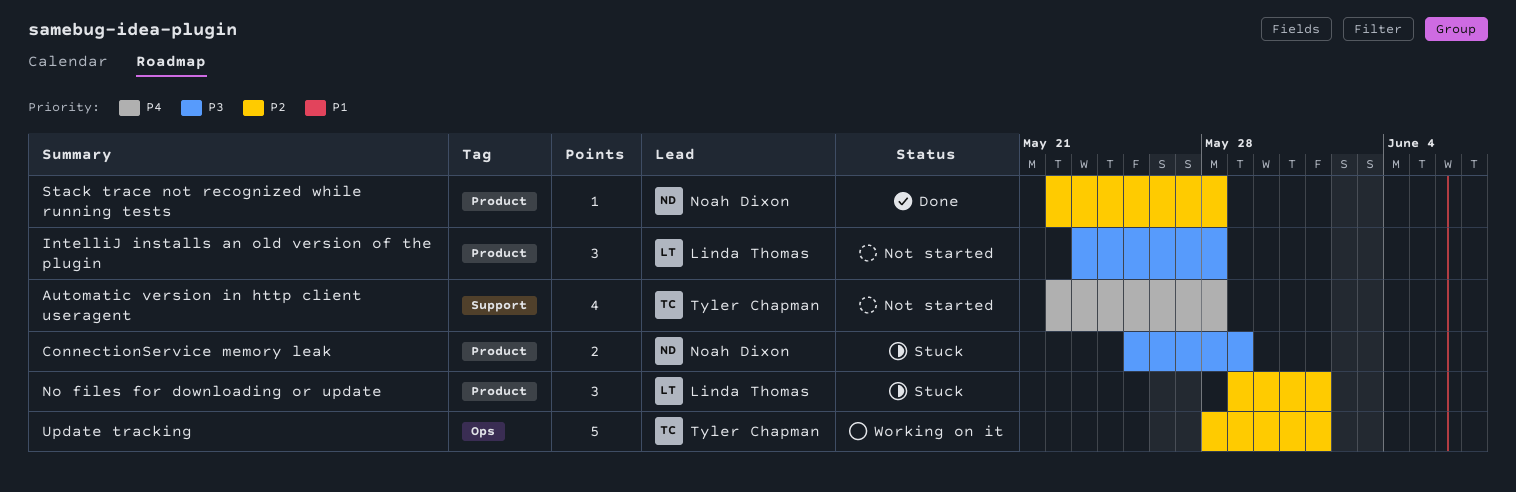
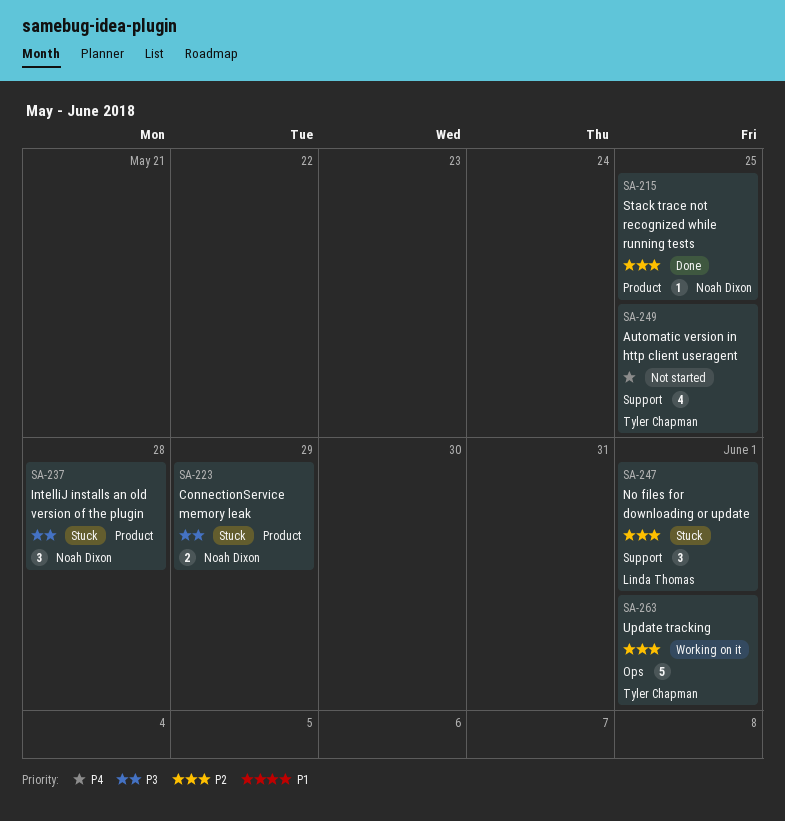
Automatic version in http client useragent, due: May 28 -> May 25
IntelliJ installs an old version of the plugin, status: Not started -> Stuck
IntelliJ installs an old version of the plugin, owner: Linda Thomas -> Noah Dixon
No files for downloading or update, label: Product -> Support
Stack trace not recognized while running tests, due: May 28 -> May 25

